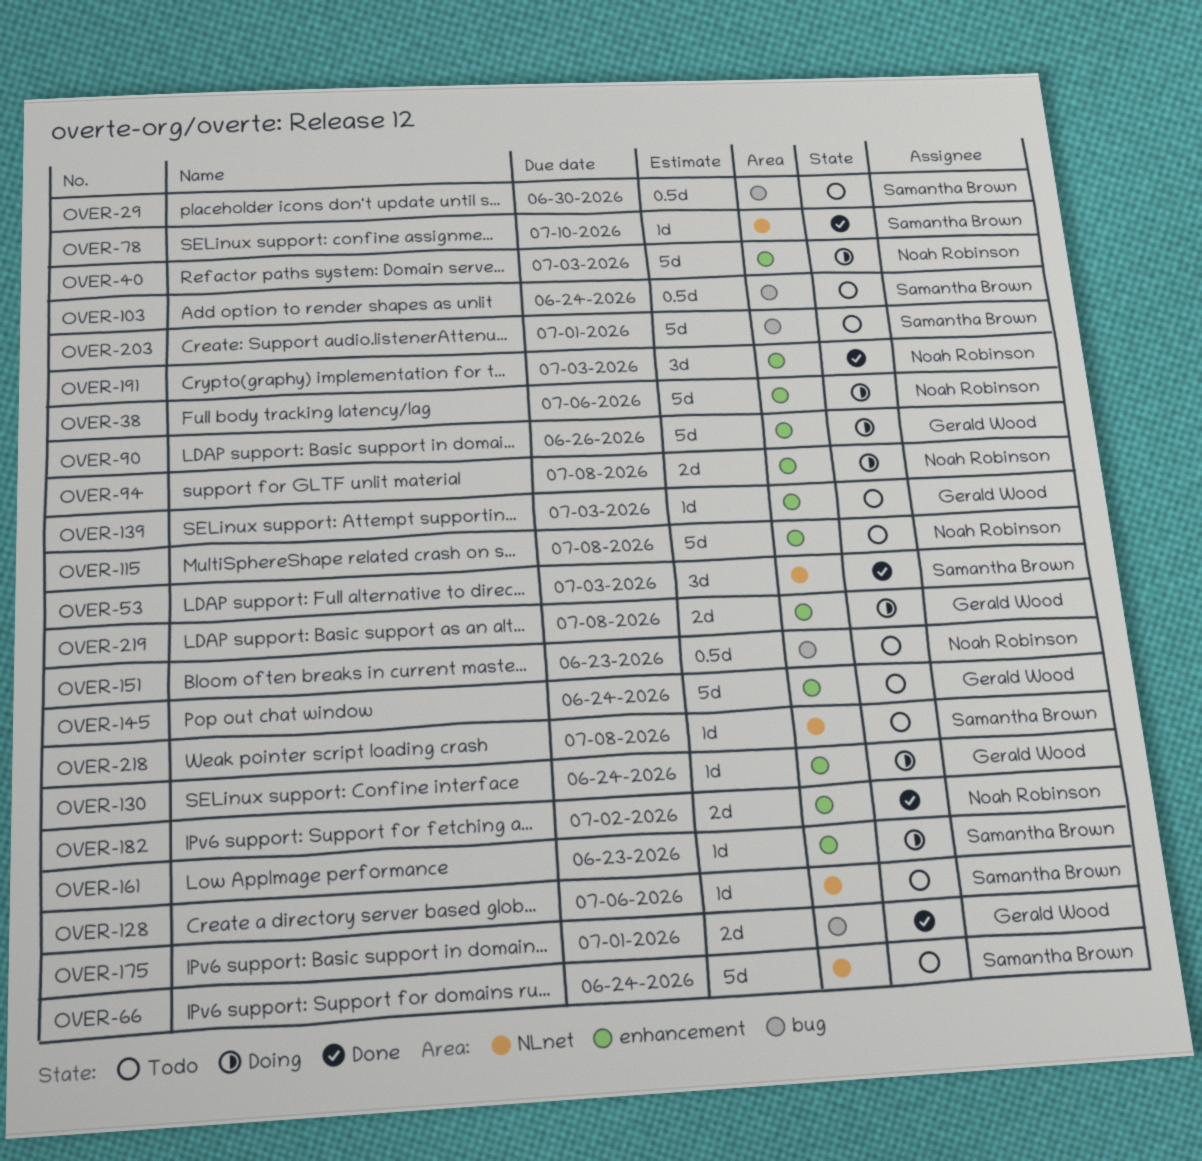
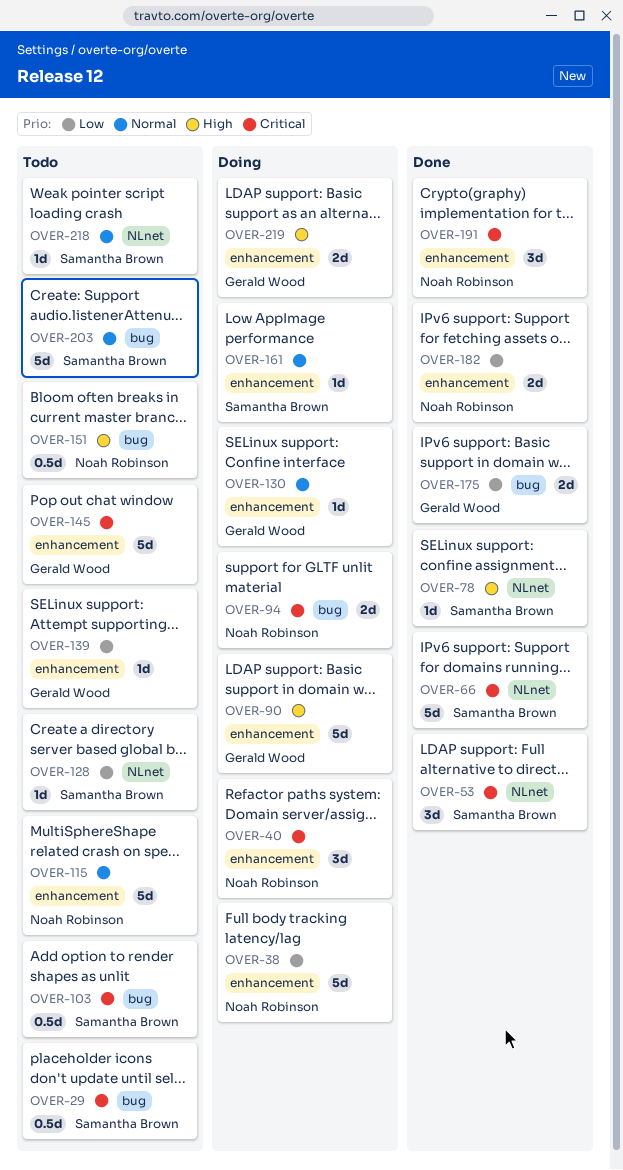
OVER-40, estimate: 5d -> 3d
OVER-66, status: Todo -> Done
OVER-94, label: enhancement -> bug

